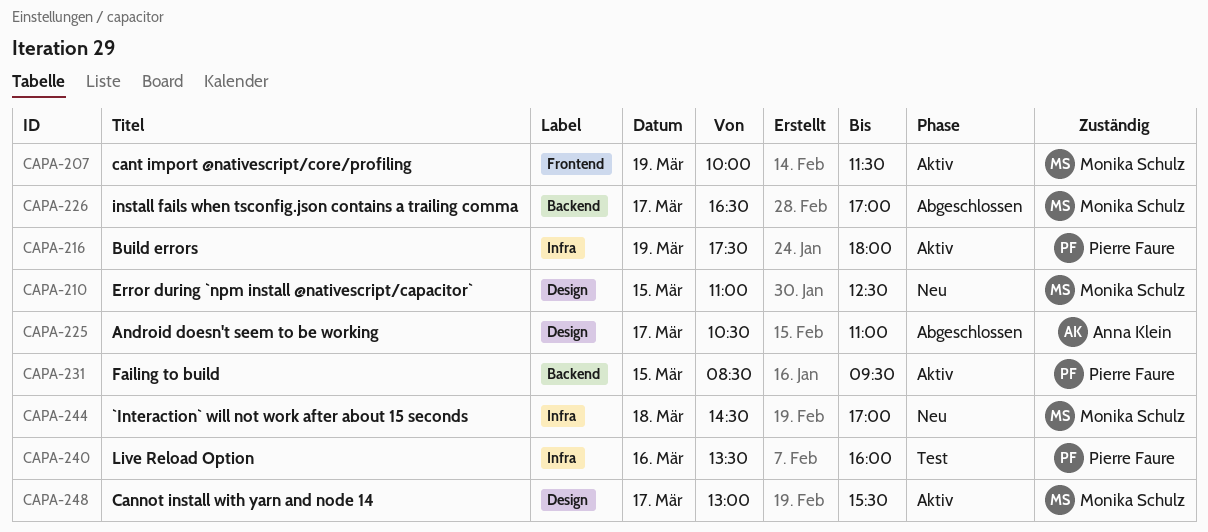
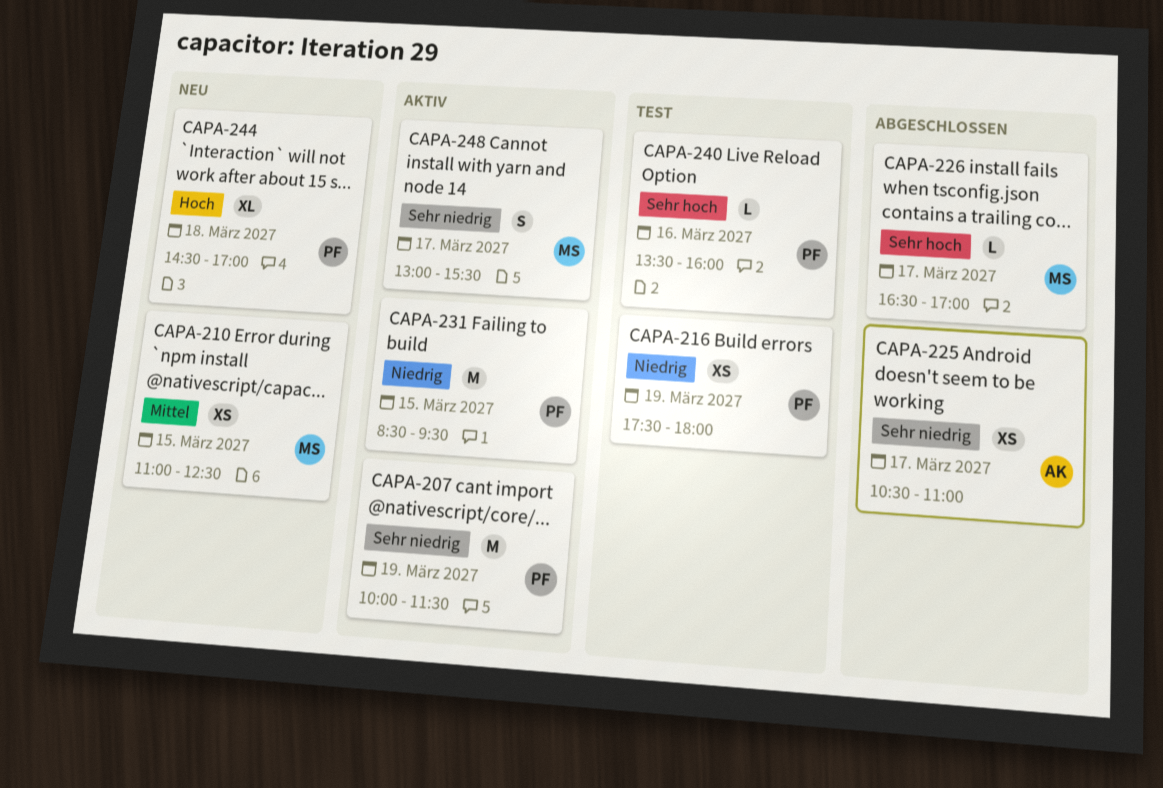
CAPA-207, owner: Monika Schulz -> Pierre Faure
CAPA-216, status: Aktiv -> Test
CAPA-244, owner: Monika Schulz -> Pierre Faure

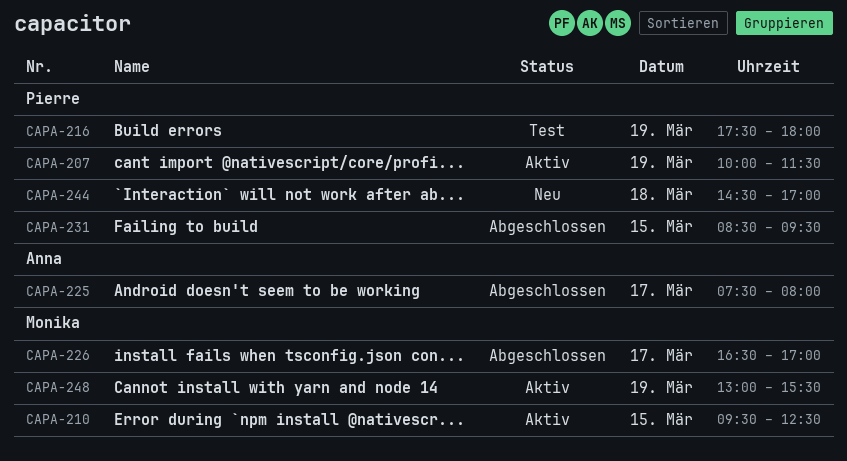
CAPA-210, status: Neu -> Aktiv
CAPA-210, begins: 11:00 -> 09:30
CAPA-225, begins: 10:30 -> 07:30
CAPA-225, ends: 11:00 -> 08:00
CAPA-231, status: Aktiv -> Abgeschlossen
CAPA-240: present -> none
CAPA-248, day: Mar 17 -> Mar 19

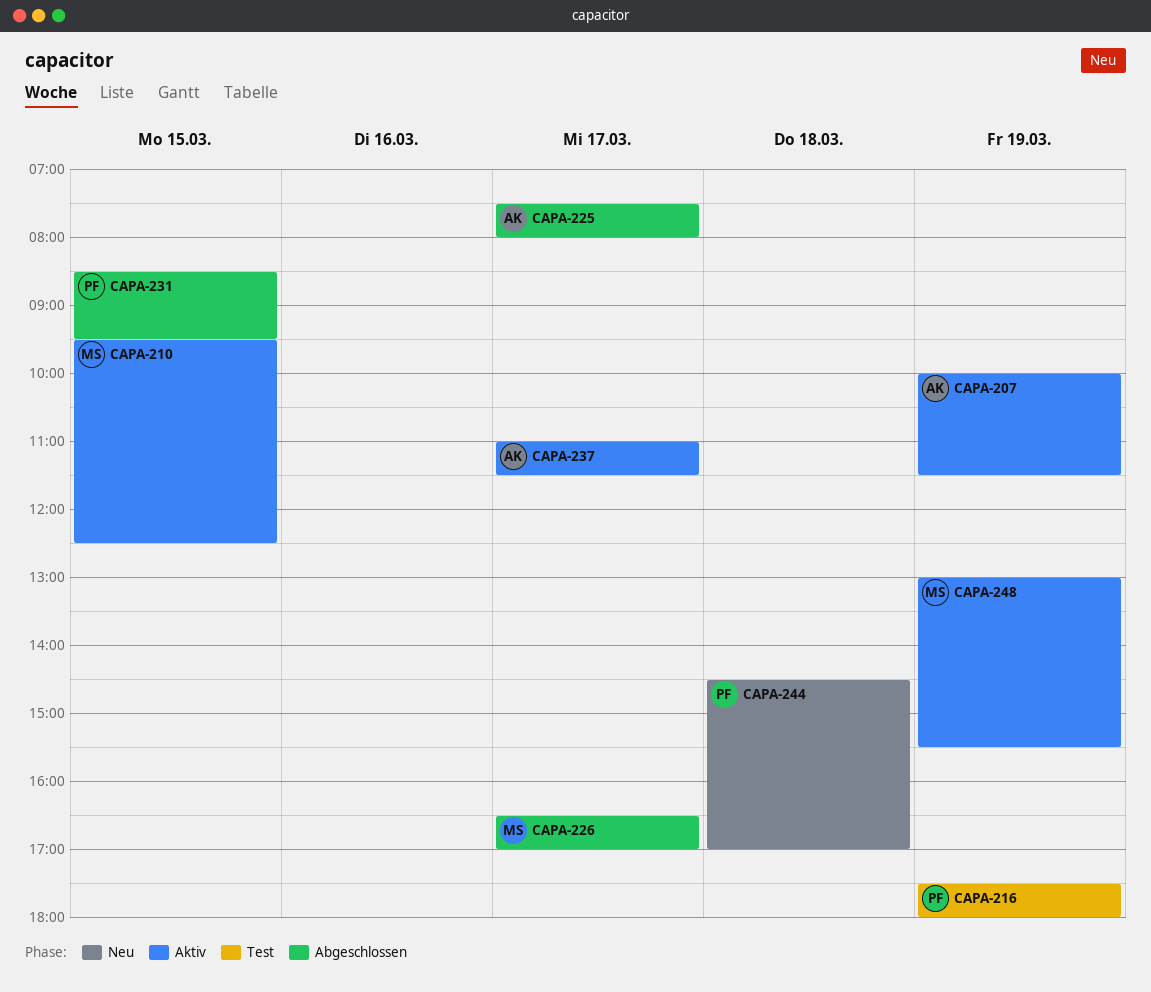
CAPA-207, owner: Pierre -> Anna
CAPA-237: none -> present

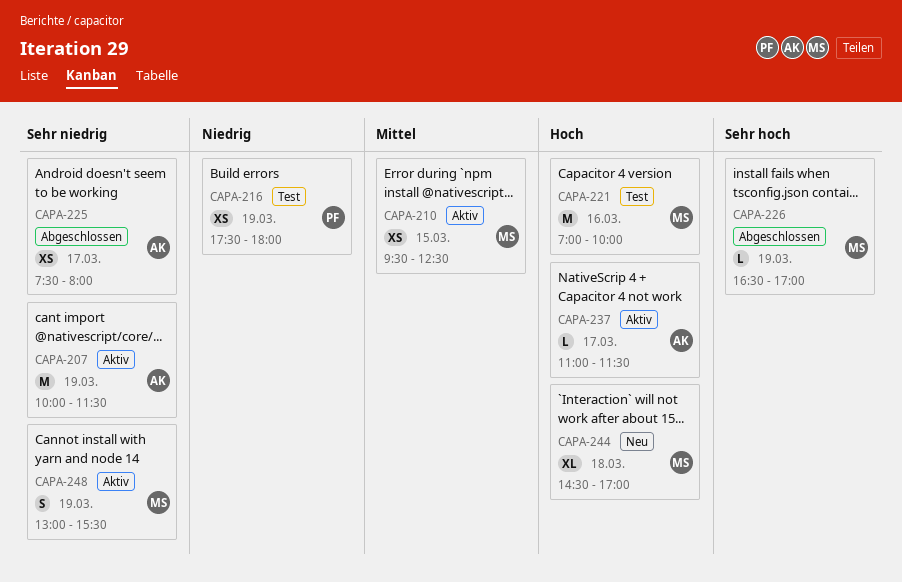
CAPA-221: none -> present
CAPA-226, day: Mar 17 -> Mar 19
CAPA-231: present -> none
CAPA-244, owner: PF -> MS

